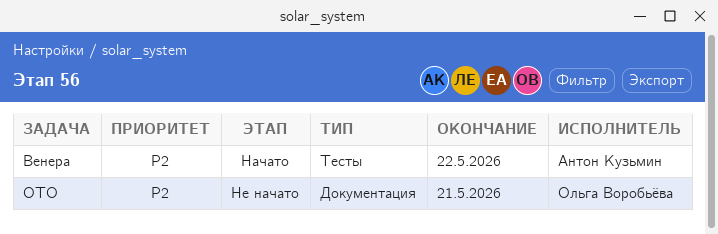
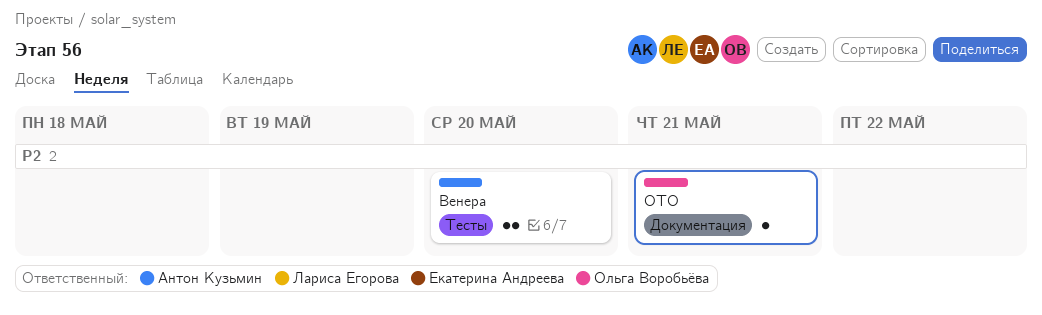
Венера, due: May 22 -> May 20

